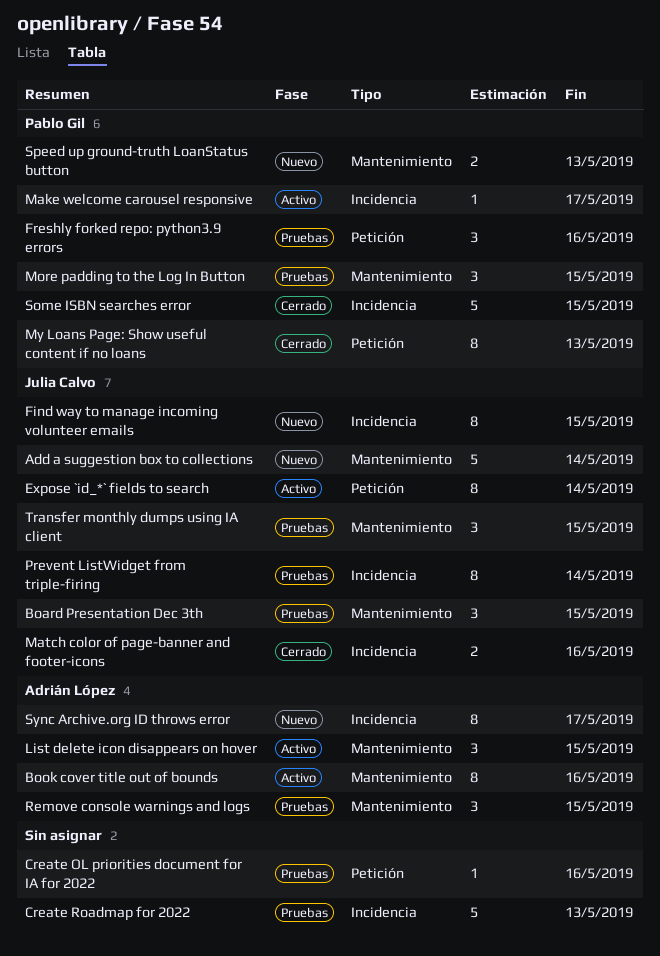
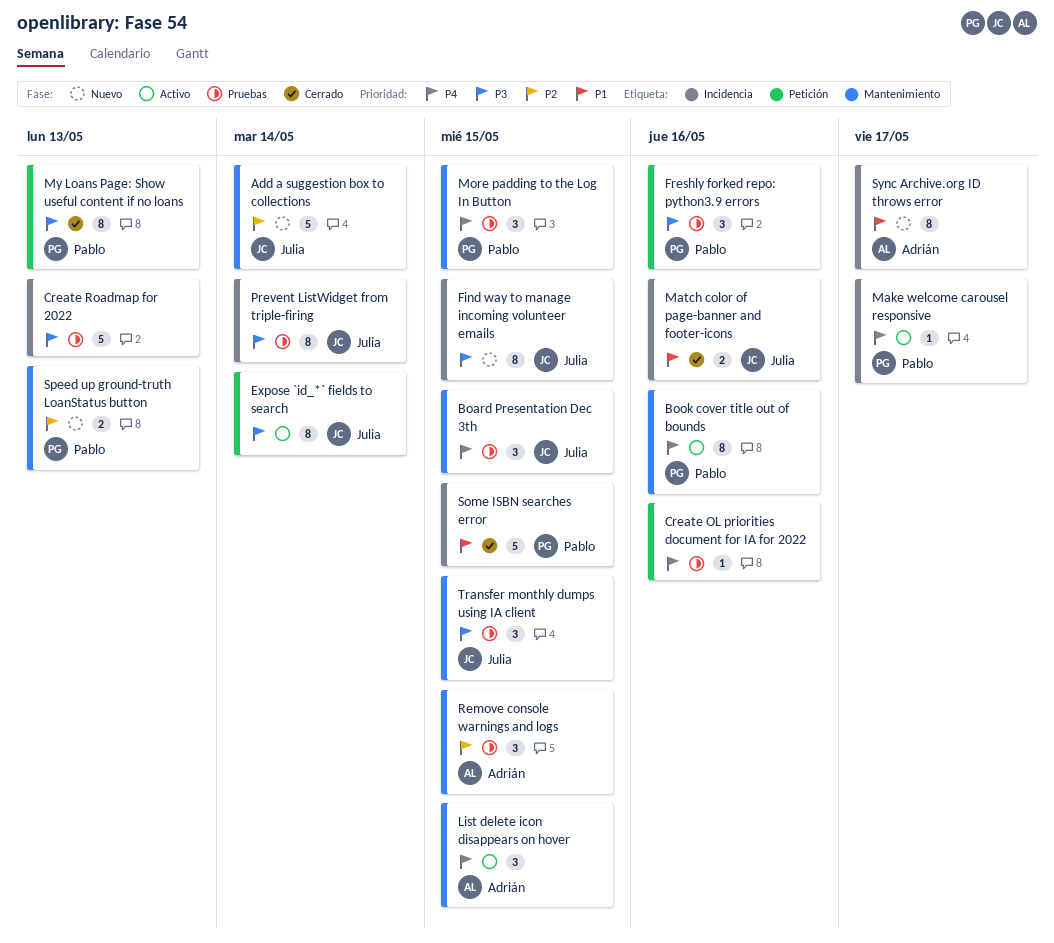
Book cover title out of bounds, owner: Adrián López -> Pablo Gil

